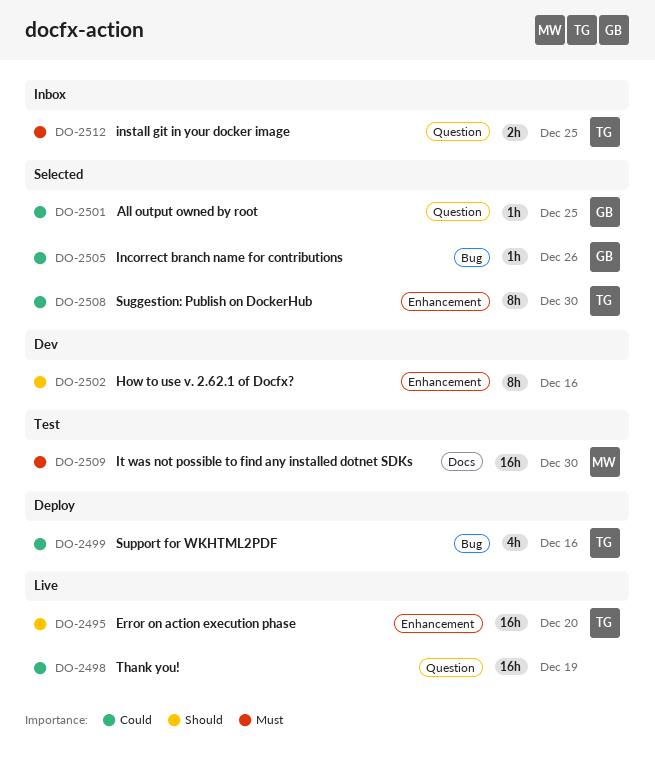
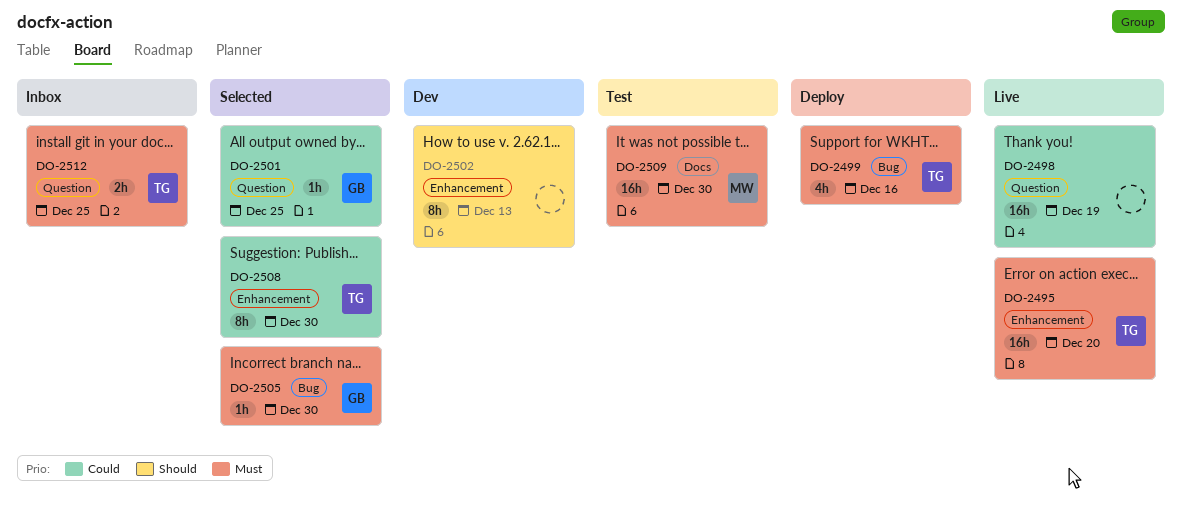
DO-2495, priority: Should -> Must
DO-2499, priority: Could -> Must
DO-2502, due: Dec 16 -> Dec 13
DO-2505, priority: Could -> Must
DO-2505, due: Dec 26 -> Dec 30

